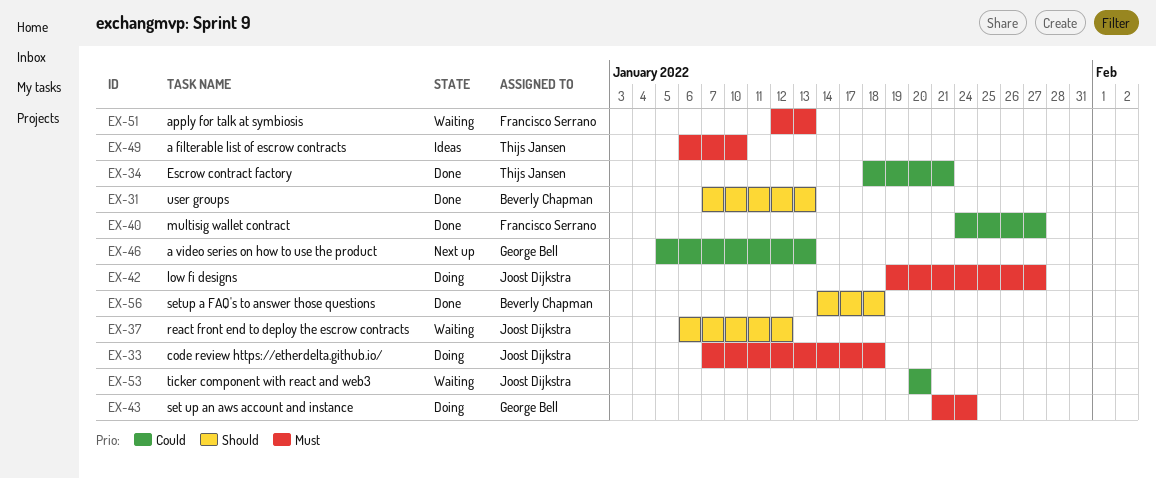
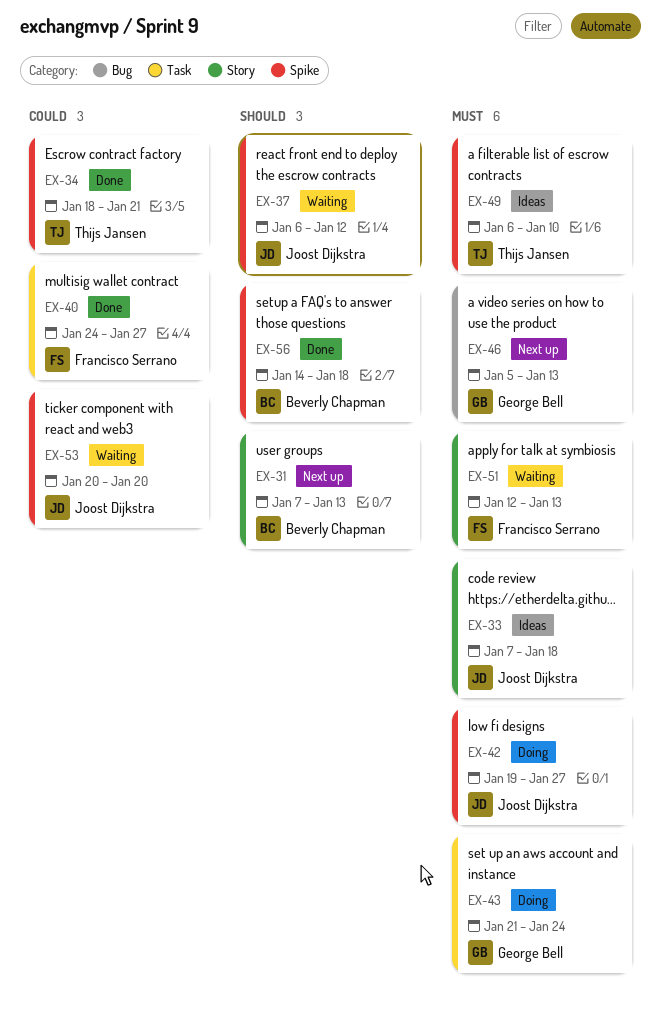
EX-31, status: Done -> Next up
EX-33, status: Doing -> Ideas
EX-46, priority: Could -> Must

